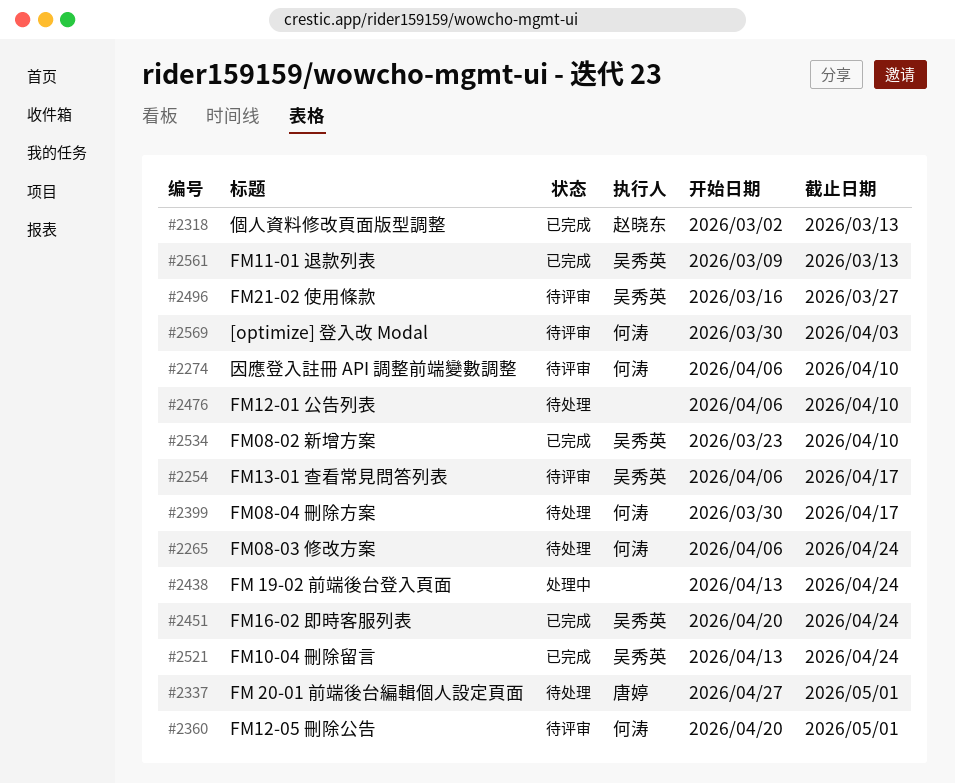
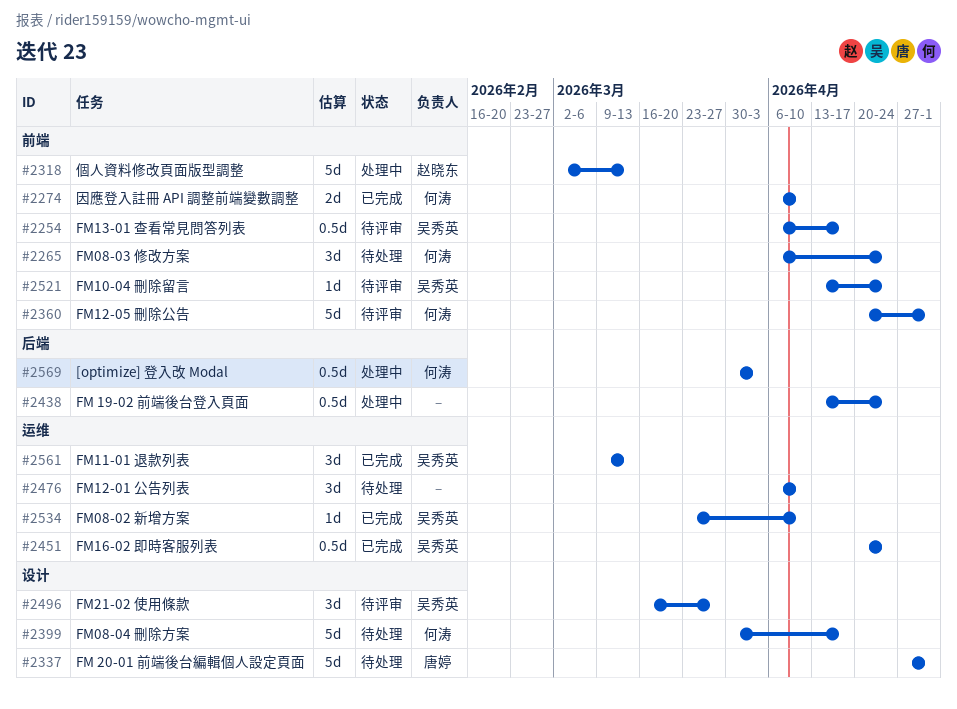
#2274, status: 待评审 -> 已完成
#2318, status: 已完成 -> 处理中
#2521, status: 已完成 -> 待评审
#2569, status: 待评审 -> 处理中

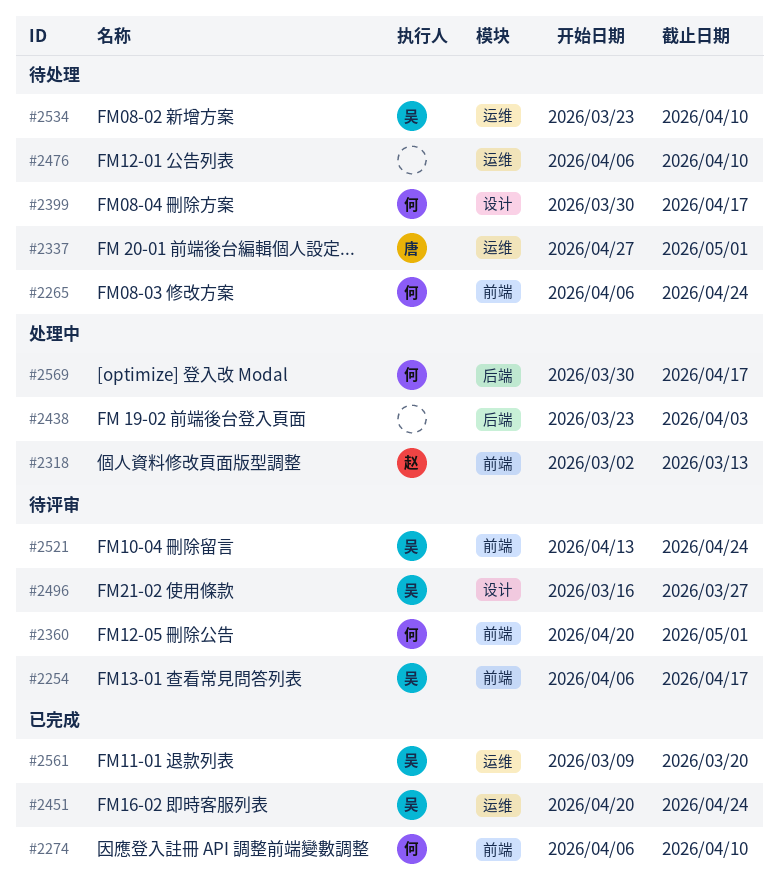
#2337, label: 设计 -> 运维
#2438, start: Apr 13 -> Mar 23
#2438, due: Apr 24 -> Apr 3
#2534, status: 已完成 -> 待处理
#2561, due: Mar 13 -> Mar 20
#2569, due: Apr 3 -> Apr 17

